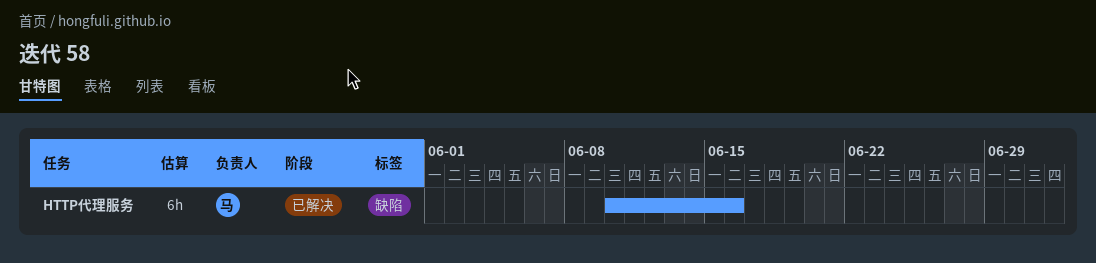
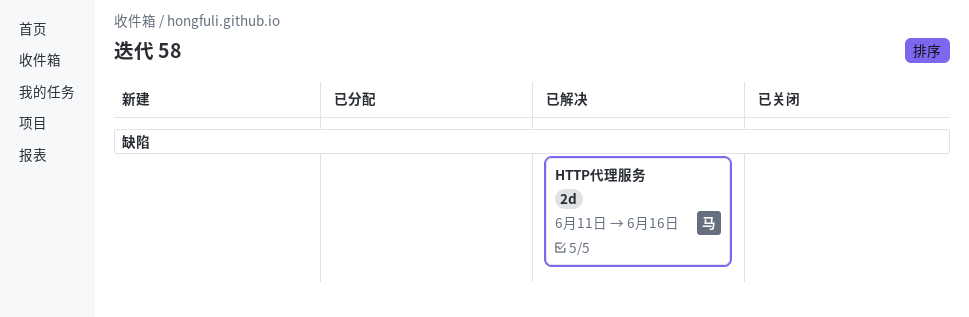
HTTP代理服务, estimate: 6h -> 2d
HTTP代理服务, start: Jun 10 -> Jun 11

